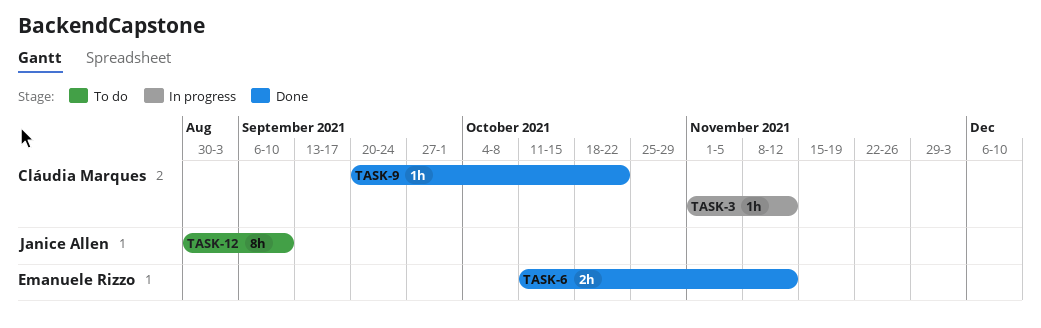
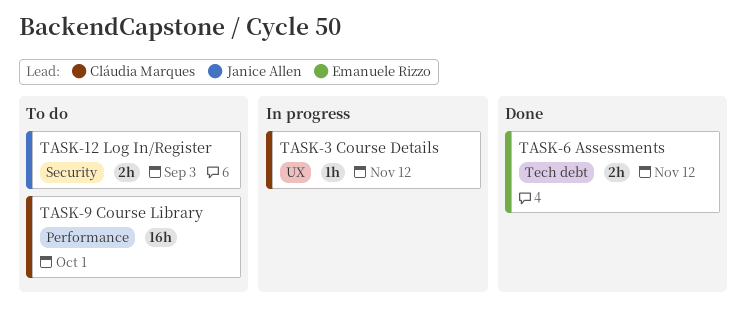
TASK-9, status: Done -> To do
TASK-9, estimate: 1h -> 16h
TASK-9, due: Oct 22 -> Oct 1
TASK-12, estimate: 8h -> 2h
TASK-12, due: Sep 10 -> Sep 3

